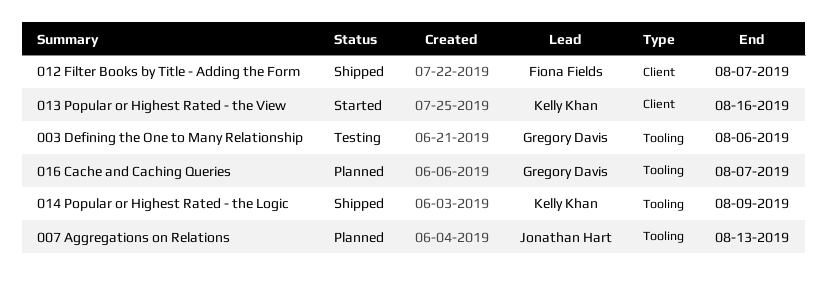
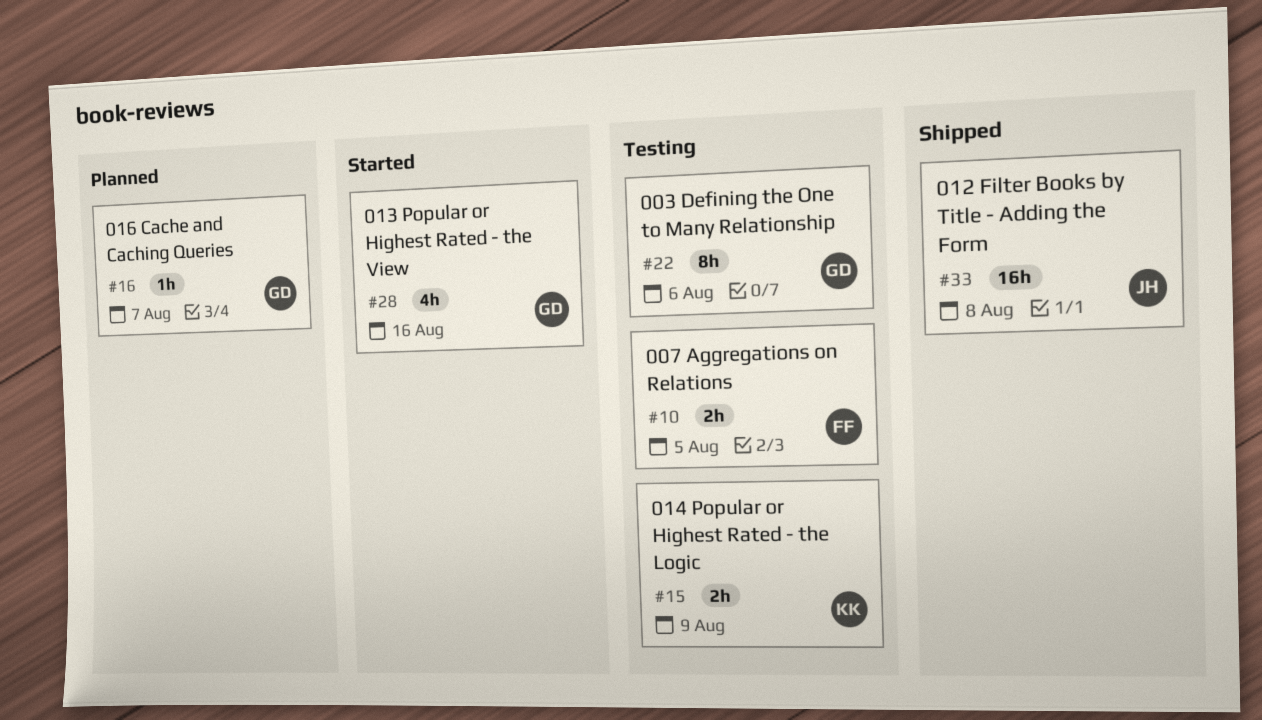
007 Aggregations on Relations, status: Planned -> Testing
007 Aggregations on Relations, owner: Jonathan Hart -> Fiona Fields
007 Aggregations on Relations, due: Aug 13 -> Aug 5
012 Filter Books by Title - Adding the Form, owner: Fiona Fields -> Jonathan Hart
012 Filter Books by Title - Adding the Form, due: Aug 7 -> Aug 8
013 Popular or Highest Rated - the View, owner: Kelly Khan -> Gregory Davis
014 Popular or Highest Rated - the Logic, status: Shipped -> Testing

